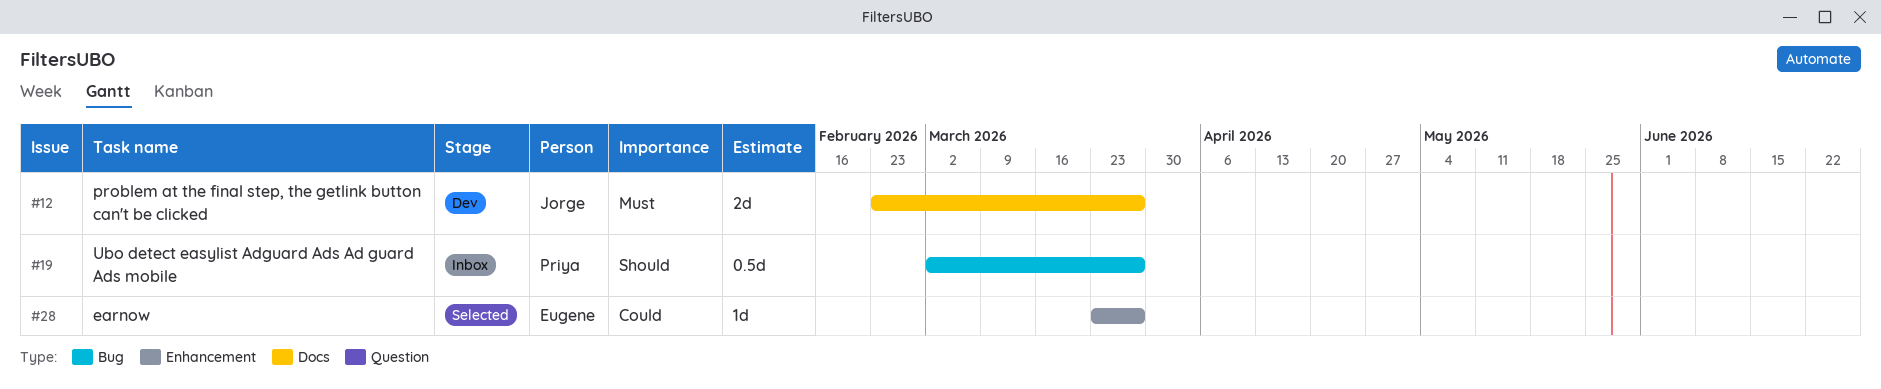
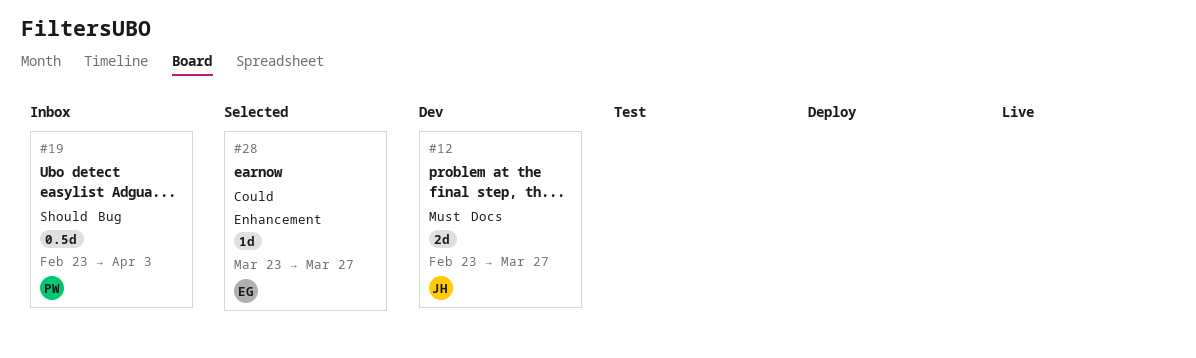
#19, start: Mar 2 -> Feb 23
#19, due: Mar 27 -> Apr 3

